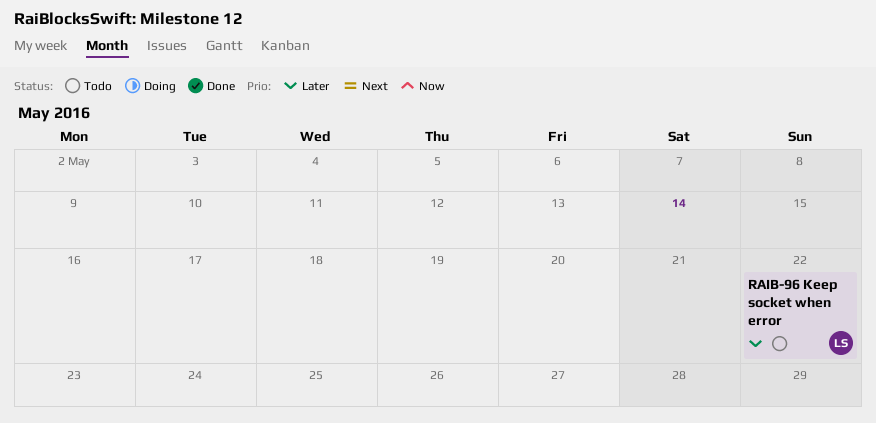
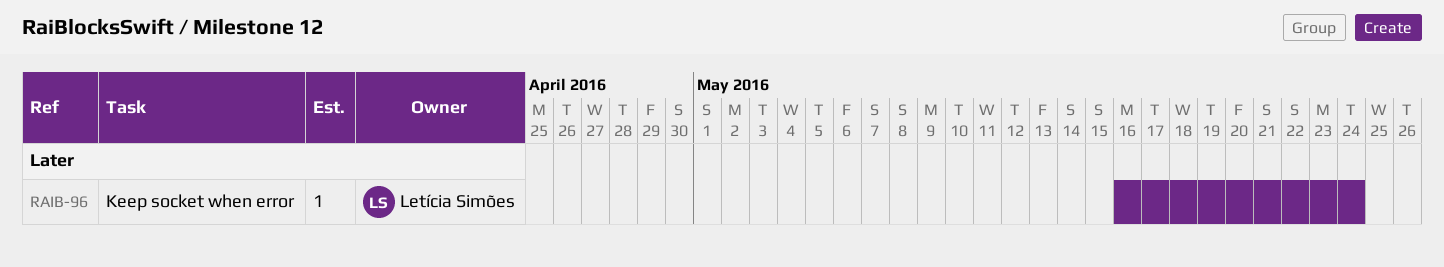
RAIB-96, due: May 22 -> May 24

